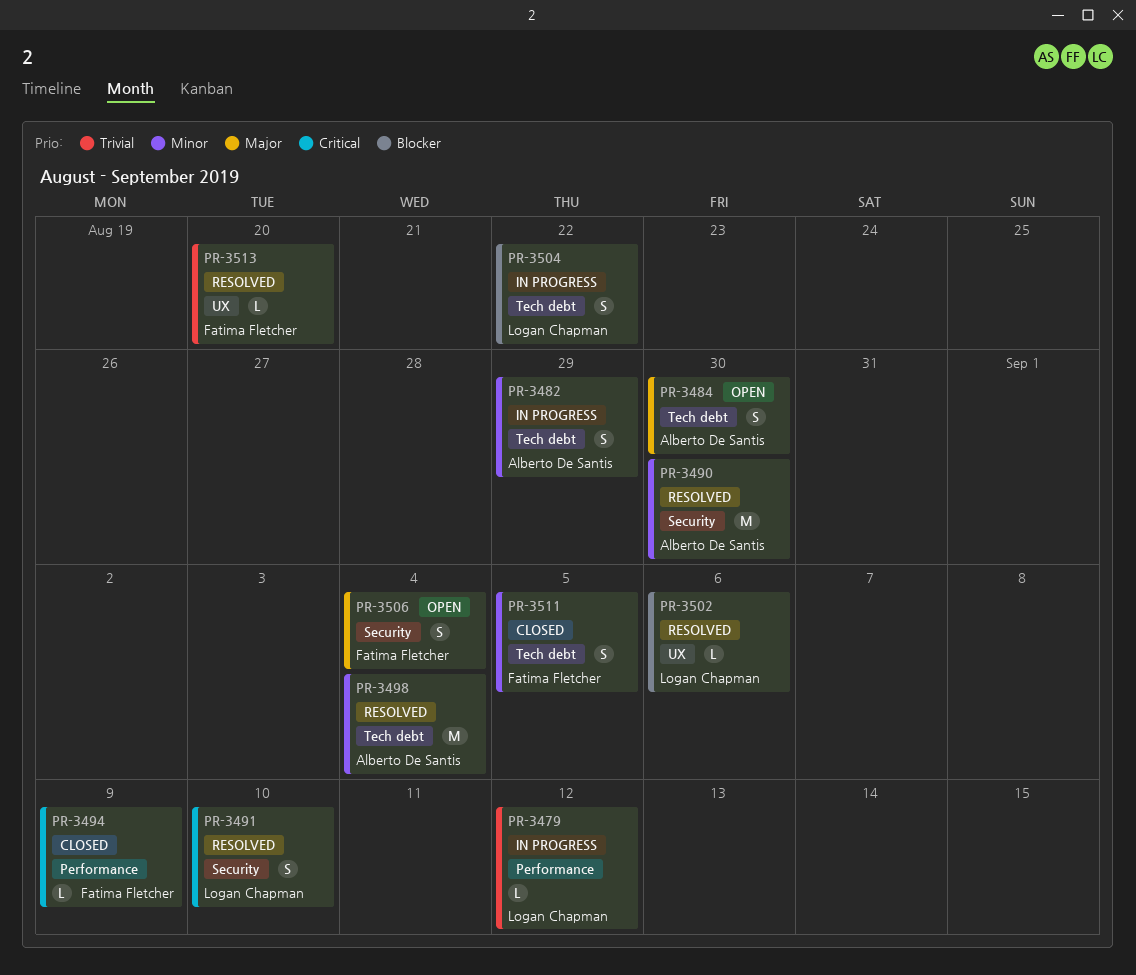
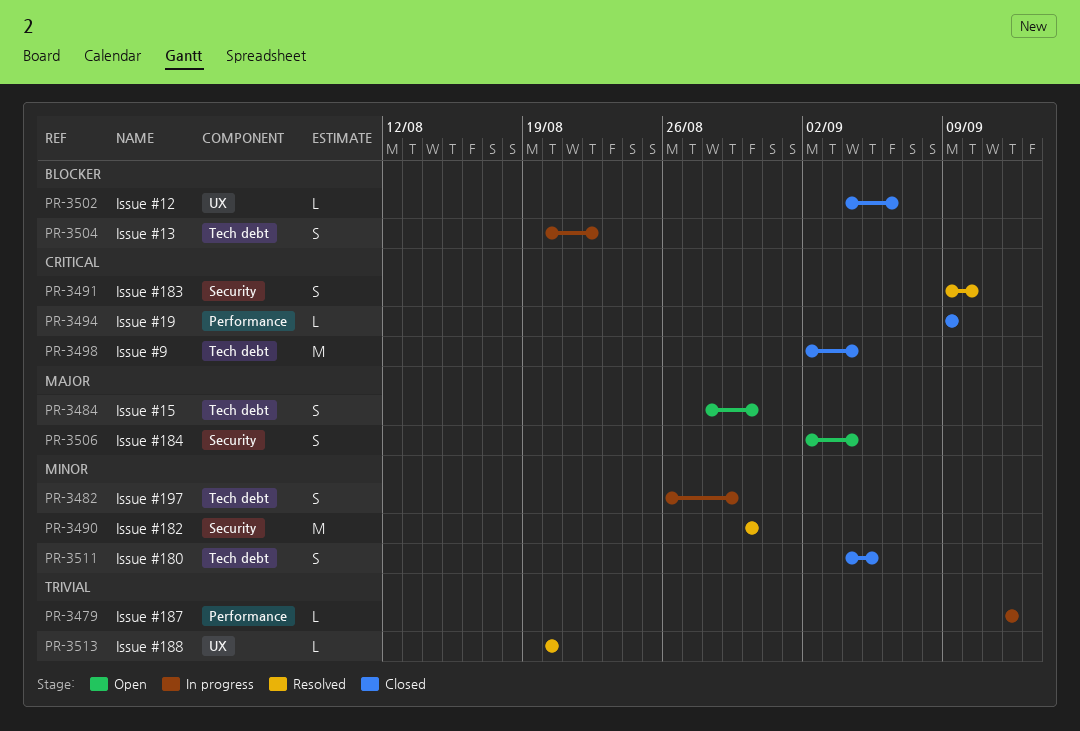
PR-3498, status: Resolved -> Closed
PR-3498, priority: Minor -> Critical
PR-3502, status: Resolved -> Closed

